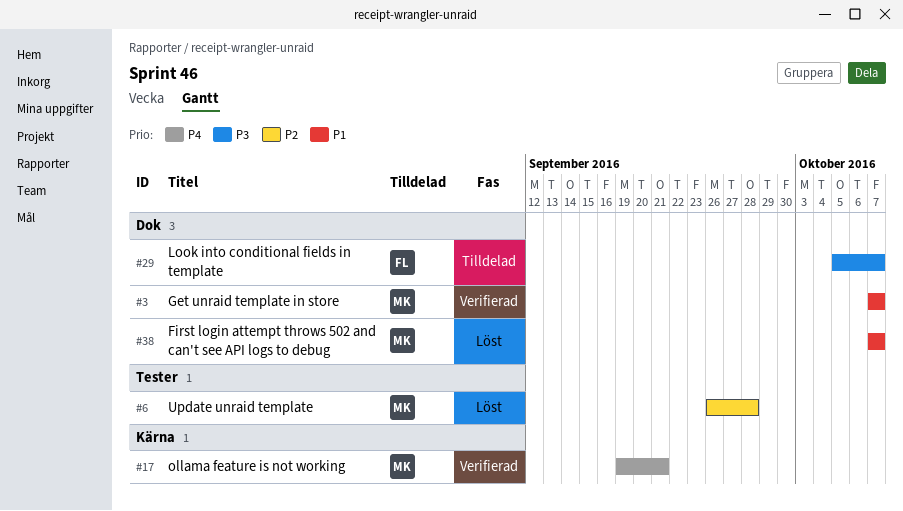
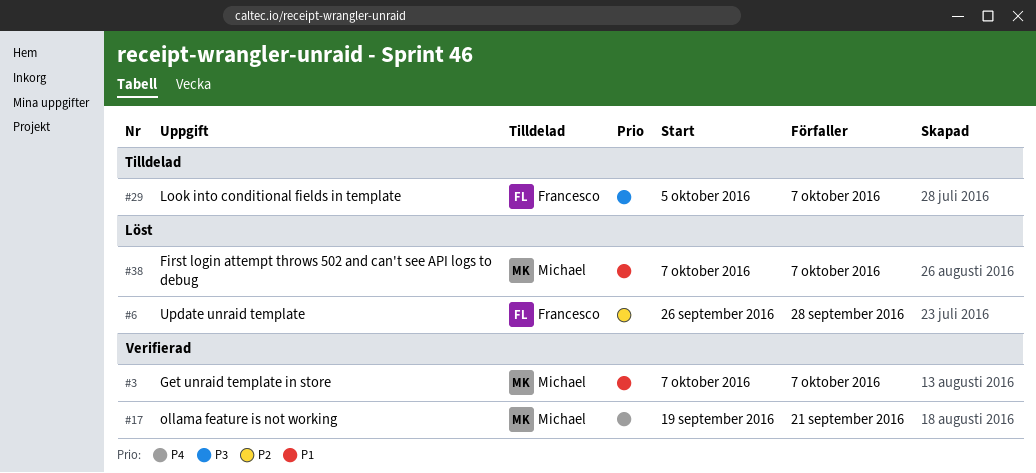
#6, owner: Michael -> Francesco

